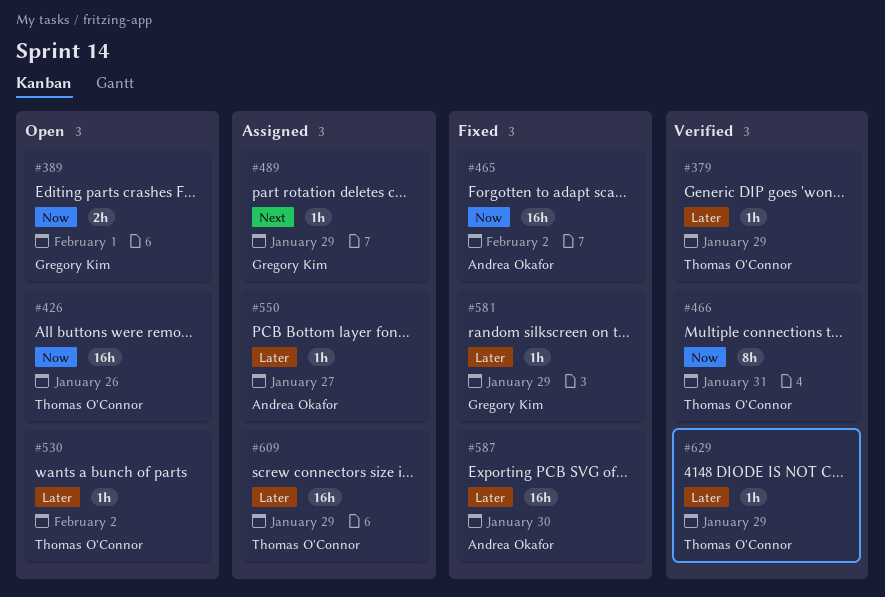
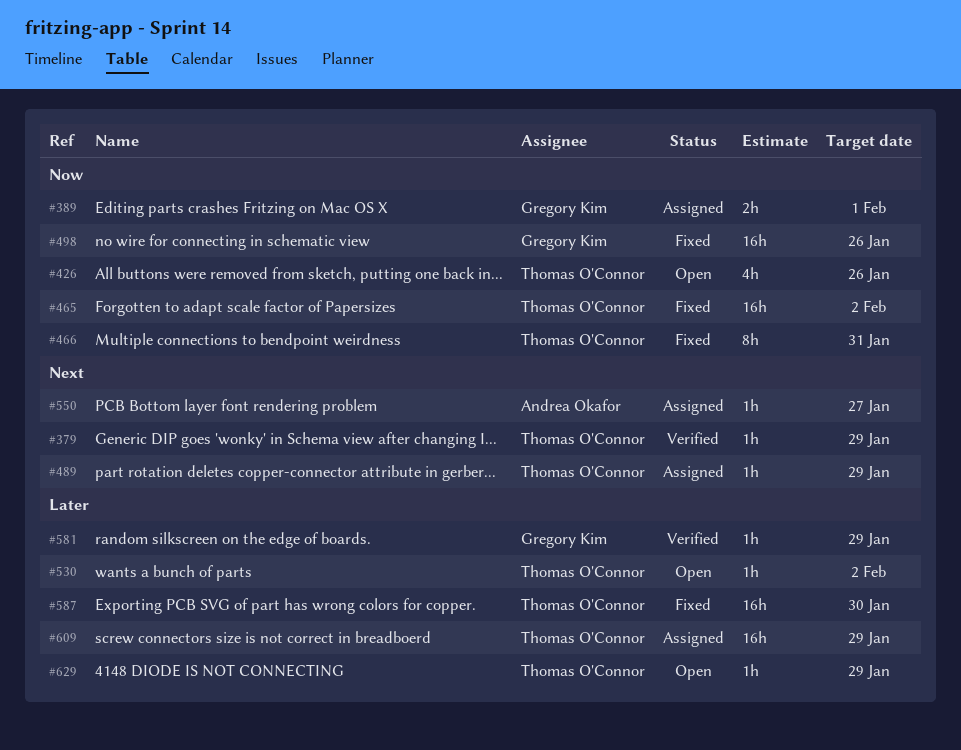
#379, priority: Later -> Next
#389, status: Open -> Assigned
#426, estimate: 16h -> 4h
#465, owner: Andrea Okafor -> Thomas O'Connor
#466, status: Verified -> Fixed
#489, owner: Gregory Kim -> Thomas O'Connor
#498: none -> present
#550, priority: Later -> Next
#581, status: Fixed -> Verified
#587, owner: Andrea Okafor -> Thomas O'Connor
#629, status: Verified -> Open

